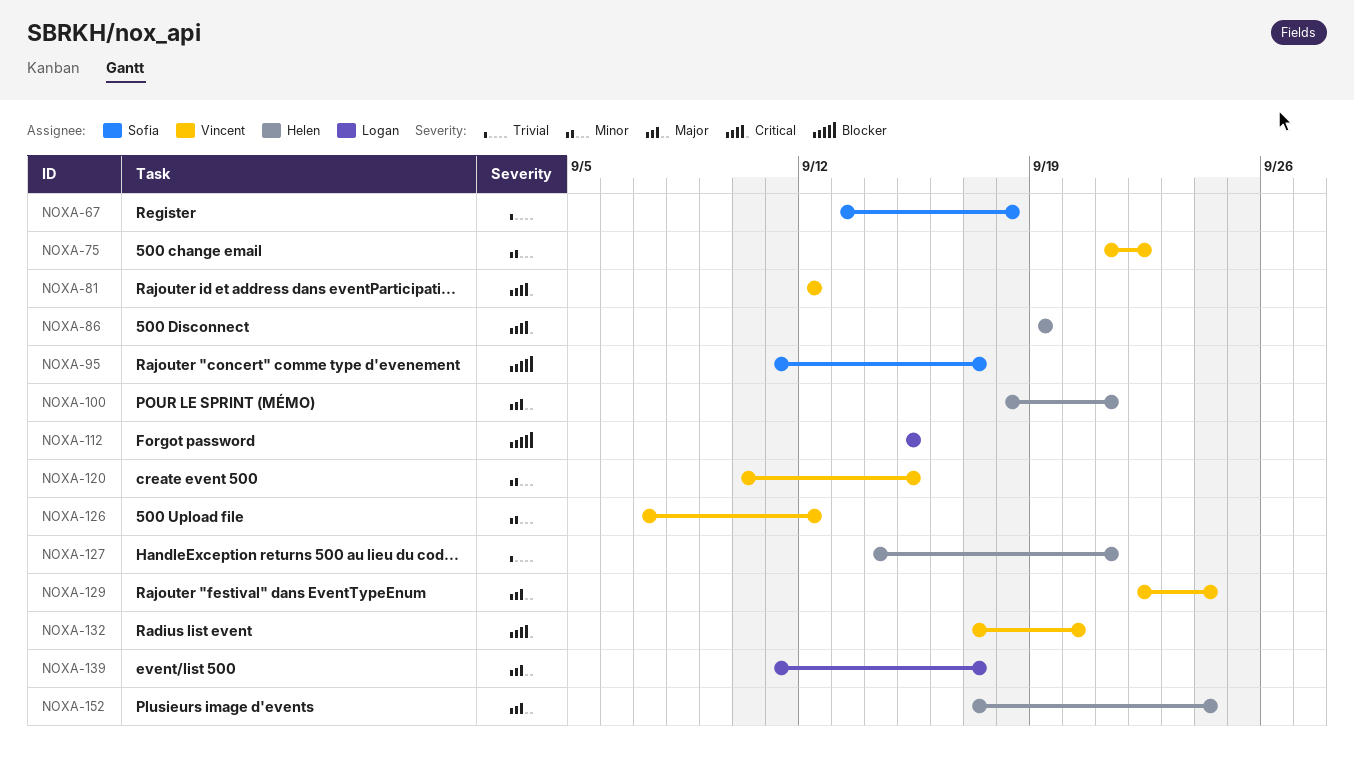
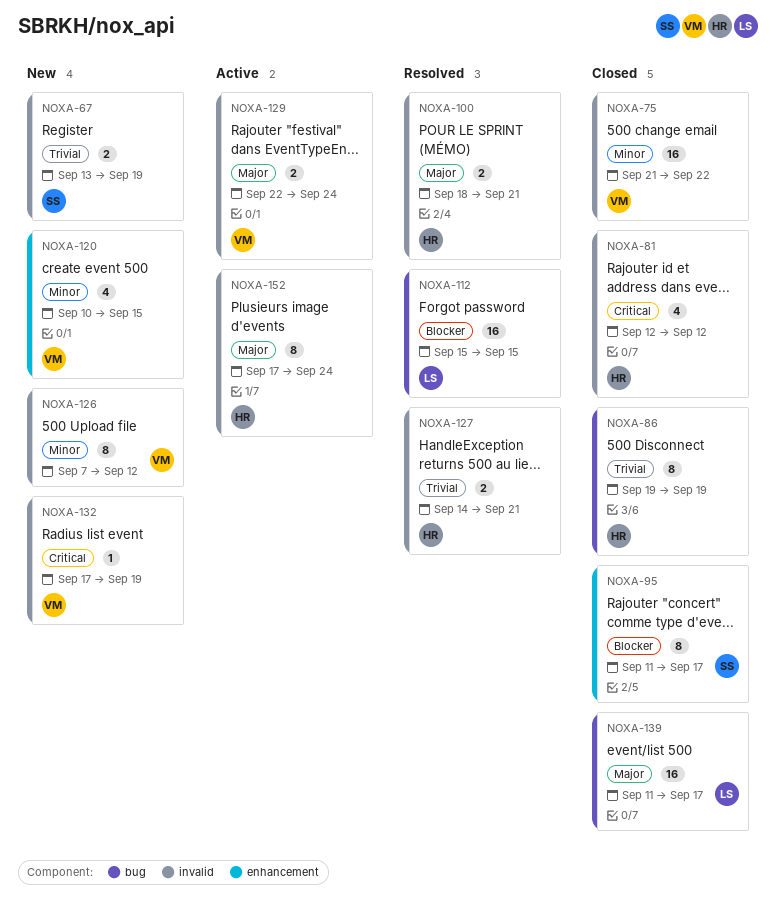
NOXA-67, due: Sep 18 -> Sep 19
NOXA-81, owner: Vincent -> Helen
NOXA-86, priority: Critical -> Trivial
NOXA-132, due: Sep 20 -> Sep 19

